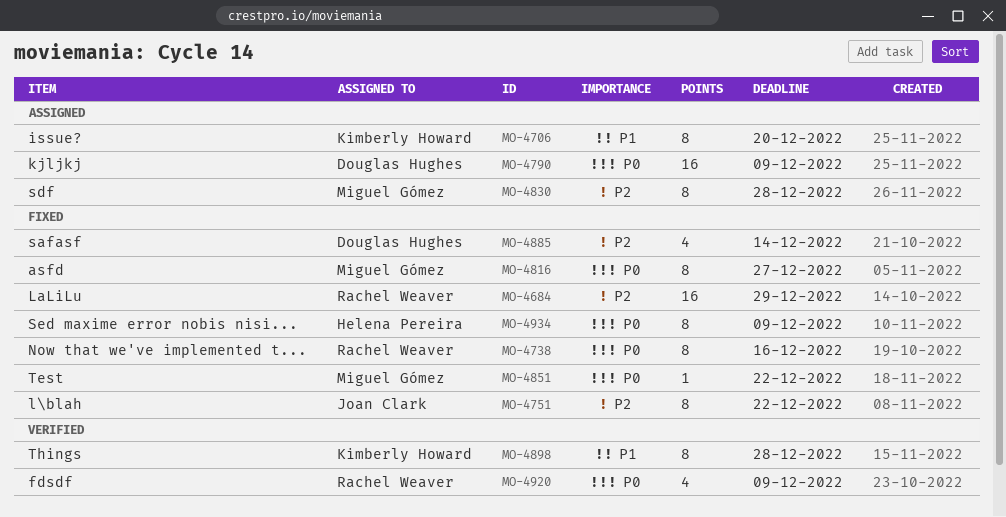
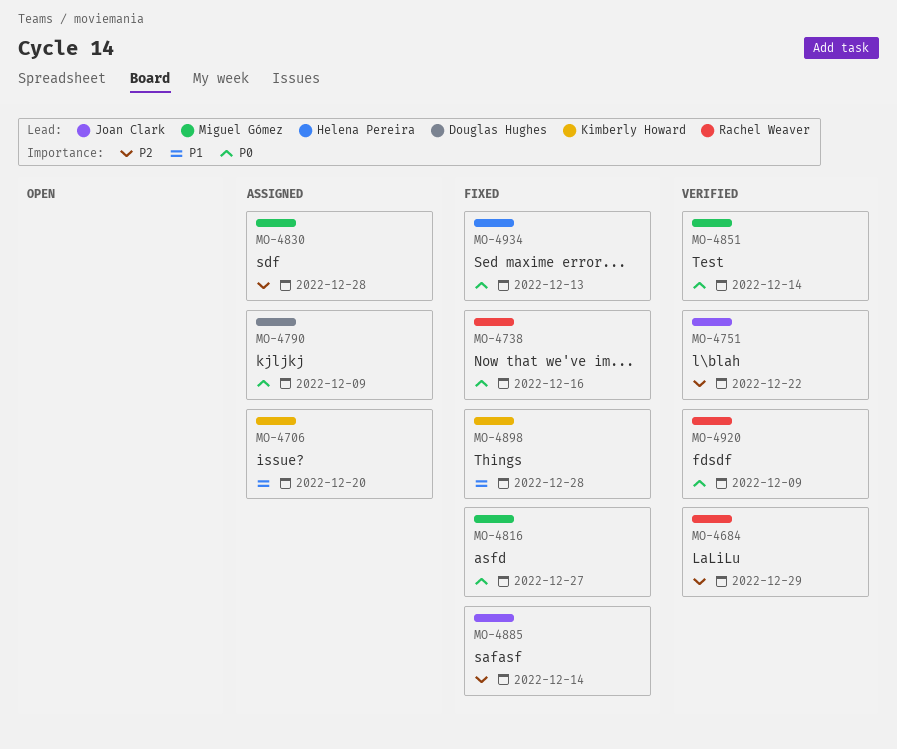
MO-4684, status: Fixed -> Verified
MO-4751, status: Fixed -> Verified
MO-4851, status: Fixed -> Verified
MO-4851, due: Dec 22 -> Dec 14
MO-4885, owner: Douglas Hughes -> Joan Clark
MO-4898, status: Verified -> Fixed
MO-4934, due: Dec 9 -> Dec 13

